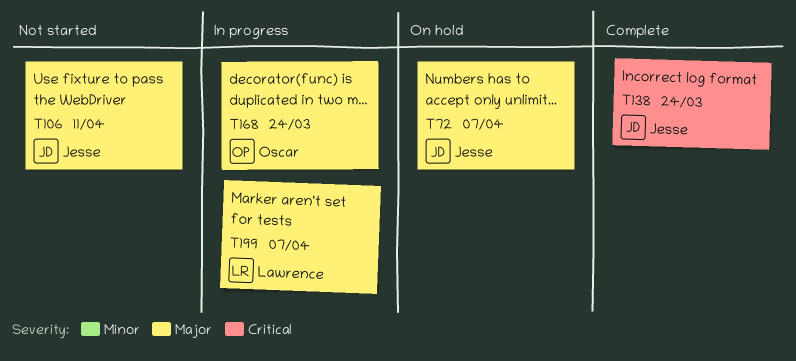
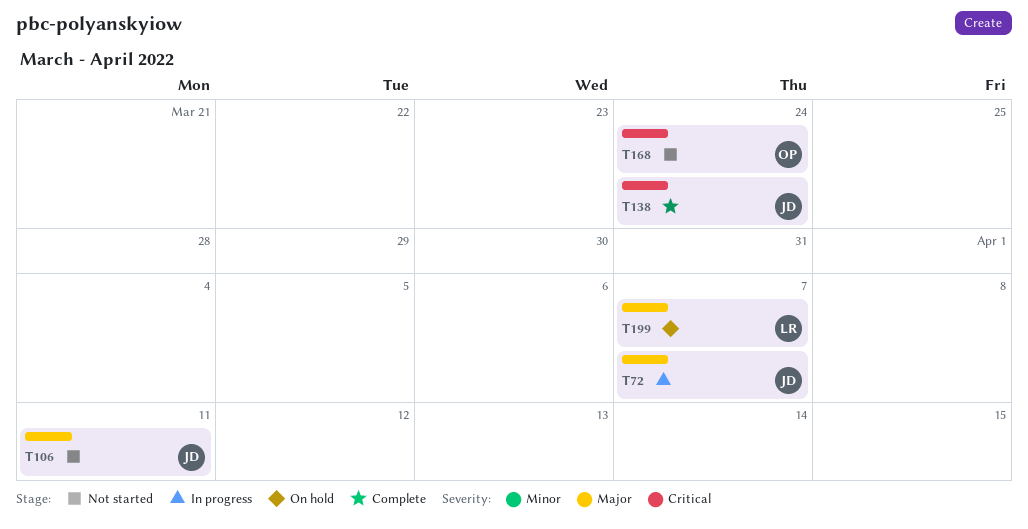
T72, status: On hold -> In progress
T168, status: In progress -> Not started
T168, priority: Major -> Critical
T199, status: In progress -> On hold

